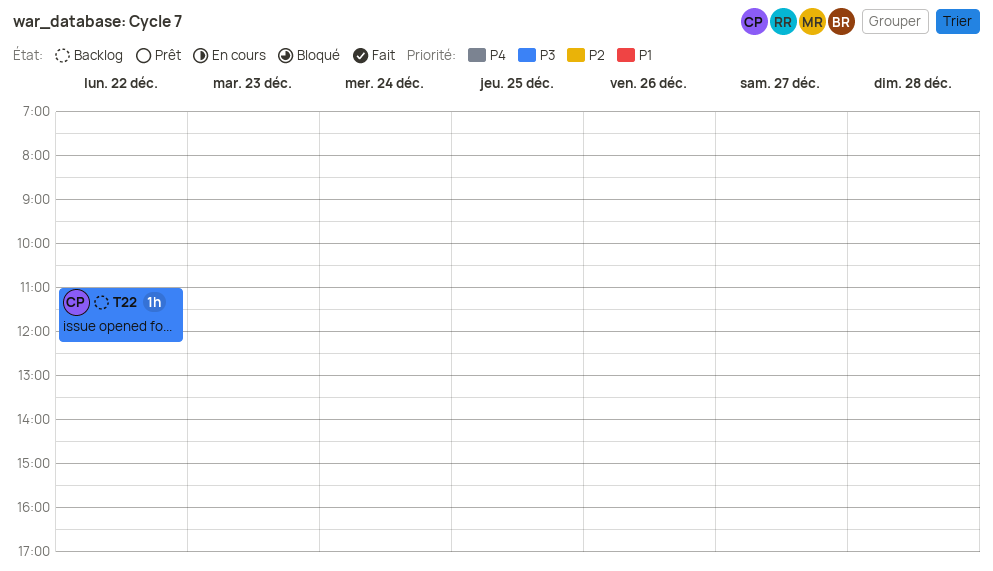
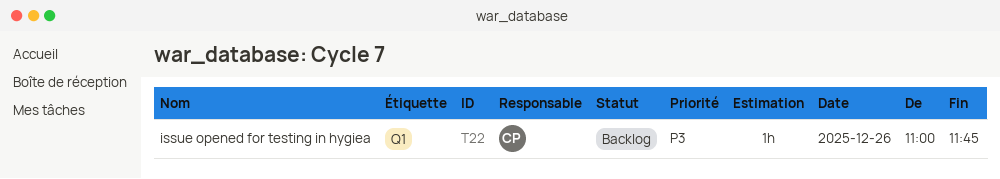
T22, day: Dec 22 -> Dec 26
T22, ends: 12:15 -> 11:45

